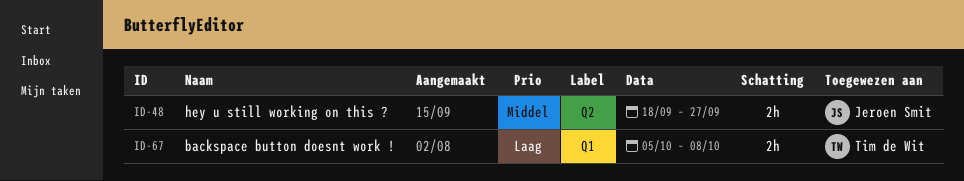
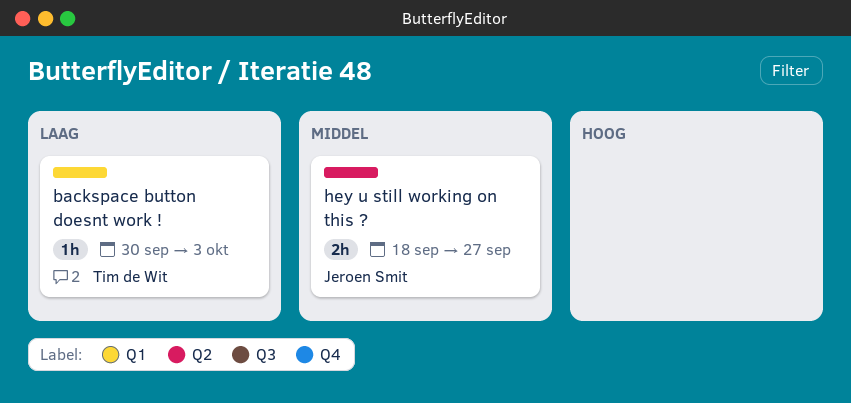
backspace button doesnt work !, estimate: 2h -> 1h
backspace button doesnt work !, start: Oct 5 -> Sep 30
backspace button doesnt work !, due: Oct 8 -> Oct 3

